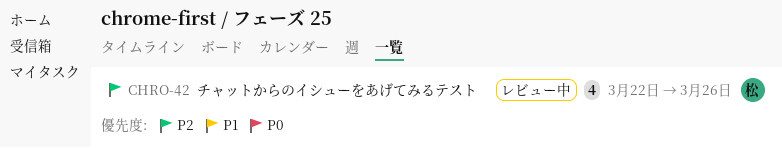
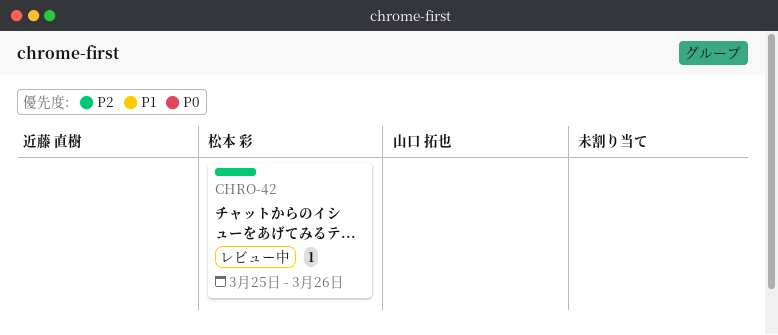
CHRO-42, estimate: 4 -> 1
CHRO-42, start: Mar 22 -> Mar 25

